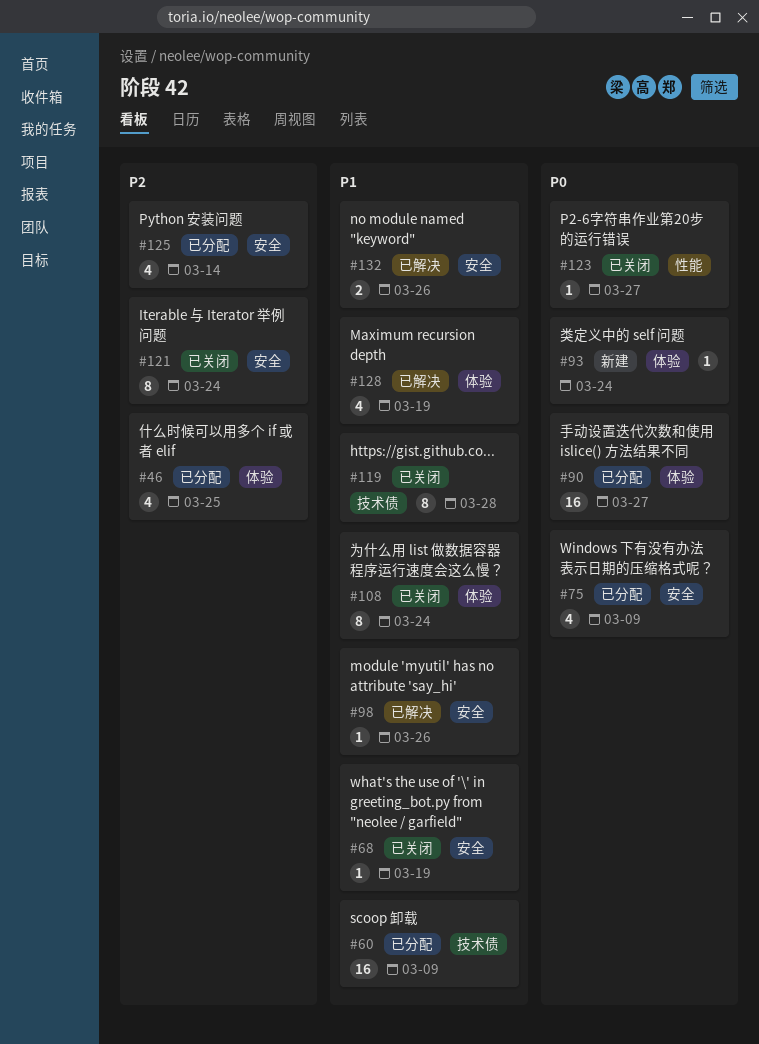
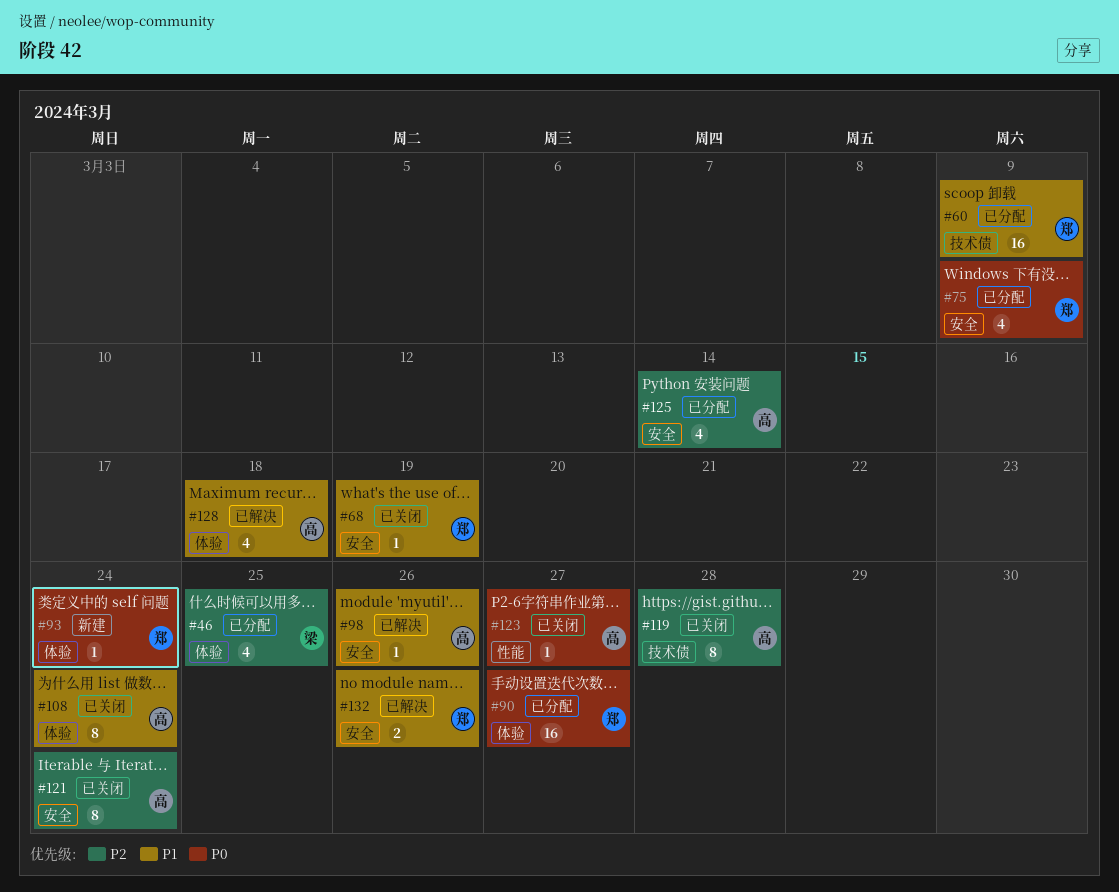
#119, priority: P1 -> P2
#128, due: Mar 19 -> Mar 18

